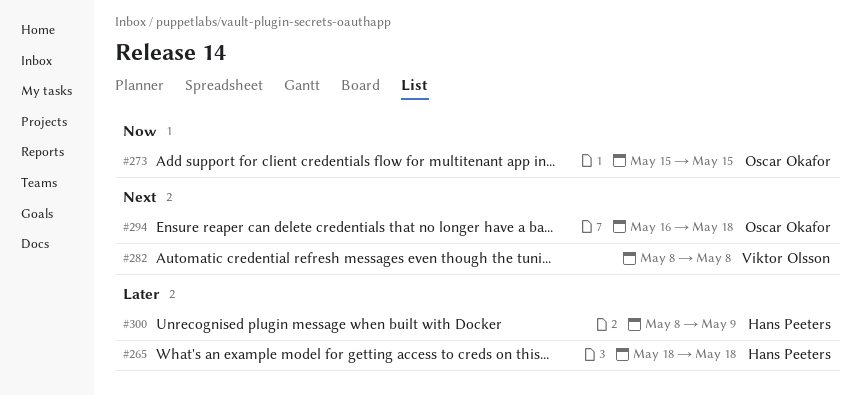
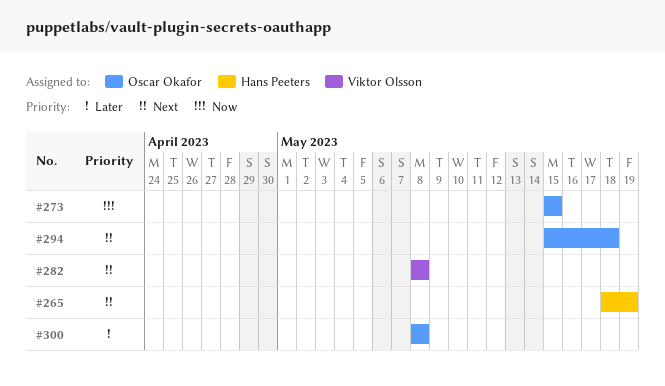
#265, priority: Later -> Next
#265, due: May 18 -> May 19
#294, start: May 16 -> May 15
#300, owner: Hans Peeters -> Oscar Okafor
#300, due: May 9 -> May 8

